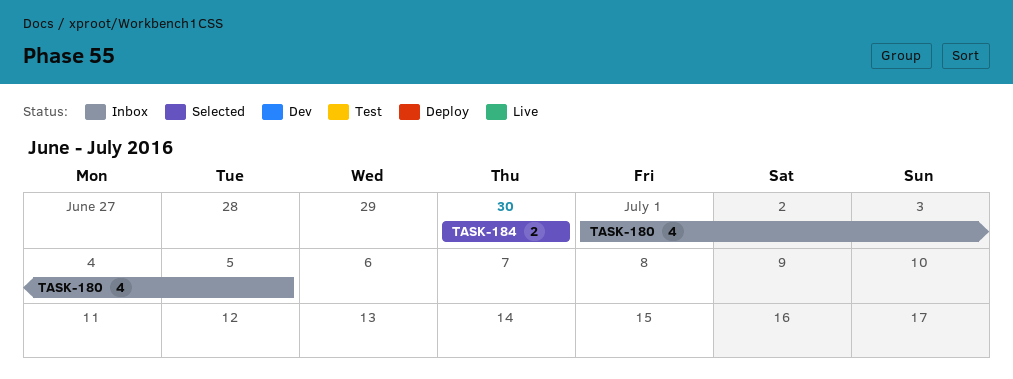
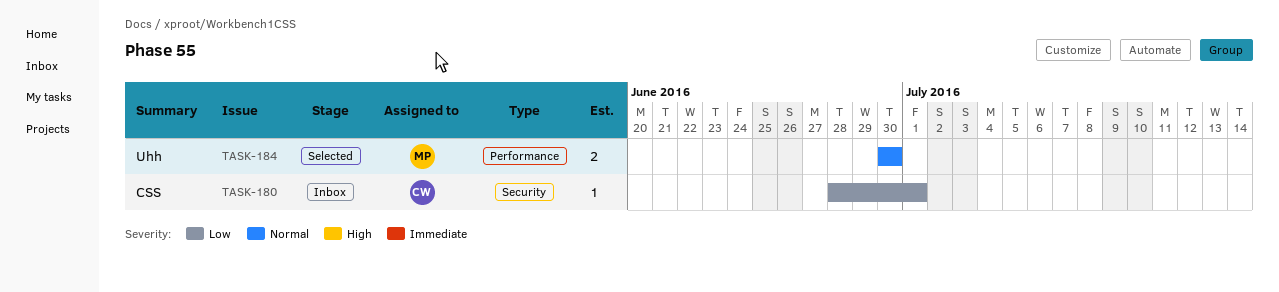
TASK-180, estimate: 4 -> 1
TASK-180, start: Jul 1 -> Jun 28
TASK-180, due: Jul 5 -> Jul 1

